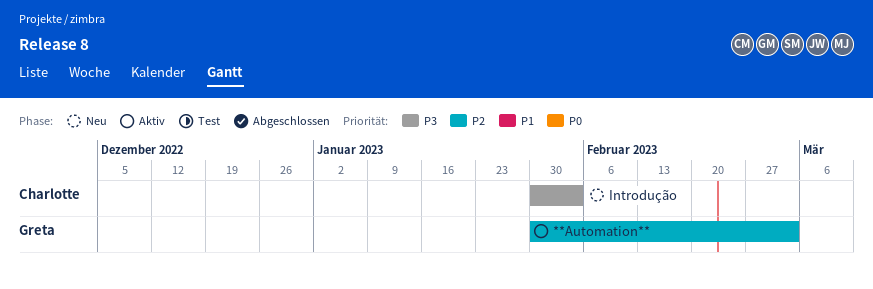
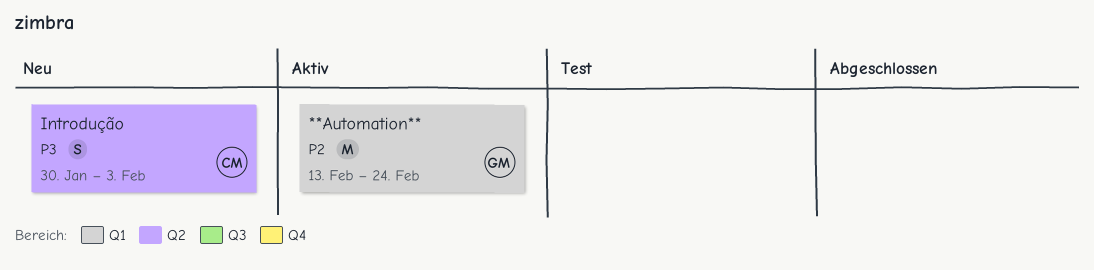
**Automation**, start: Jan 30 -> Feb 13
**Automation**, due: Mar 3 -> Feb 24

